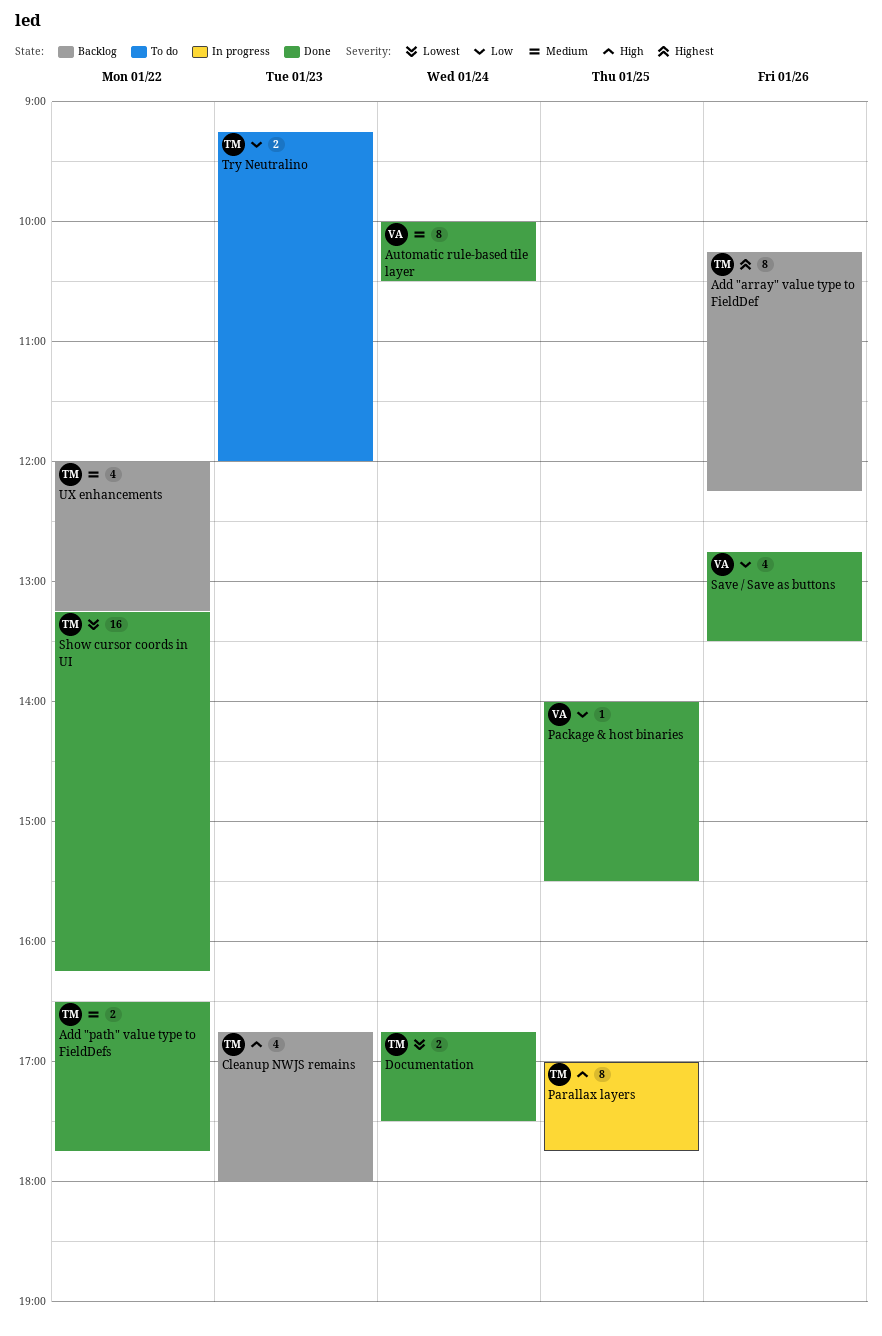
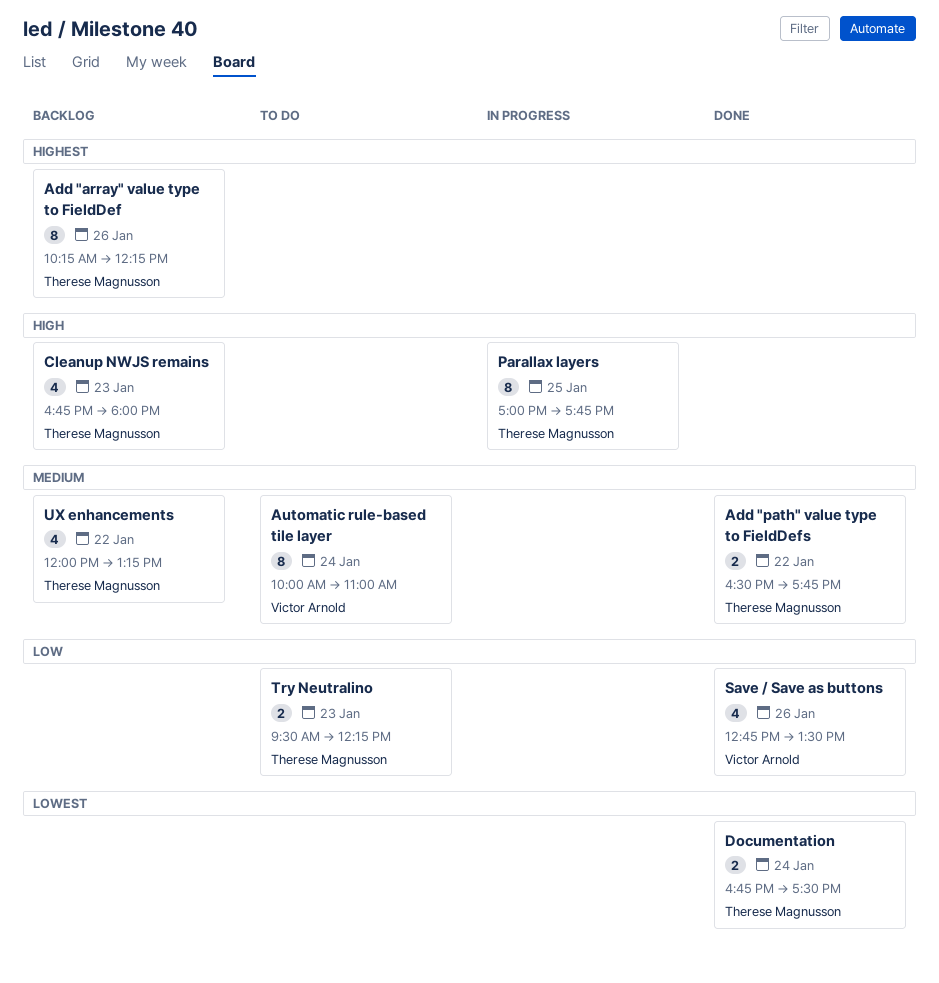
Automatic rule-based tile layer, status: Done -> To do
Automatic rule-based tile layer, ends: 10:30 -> 11:00
Package & host binaries: present -> none
Show cursor coords in UI: present -> none
Try Neutralino, begins: 09:15 -> 09:30
Try Neutralino, ends: 12:00 -> 12:15

